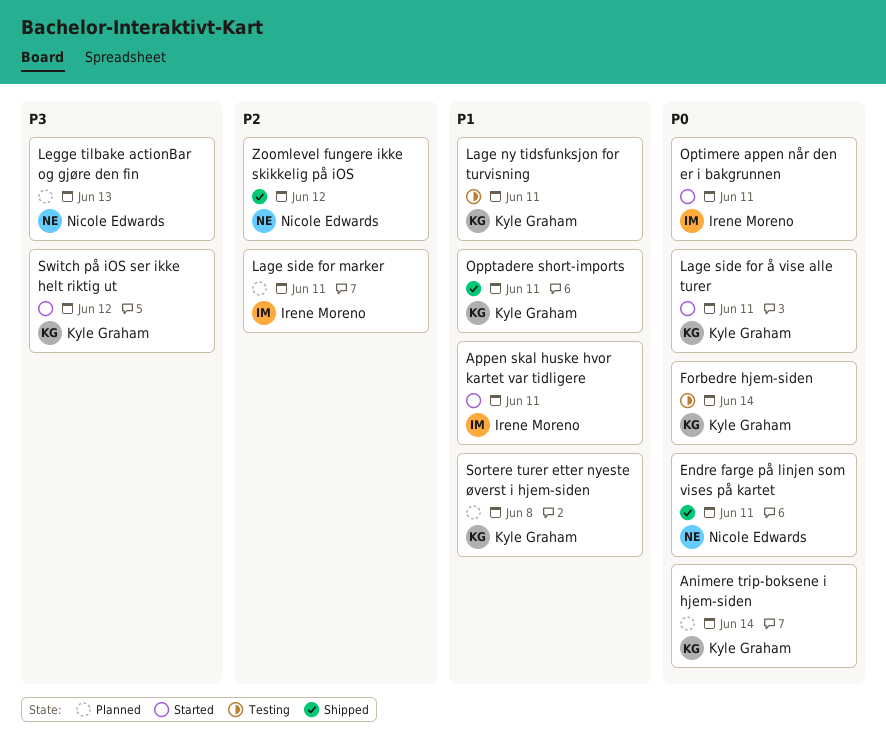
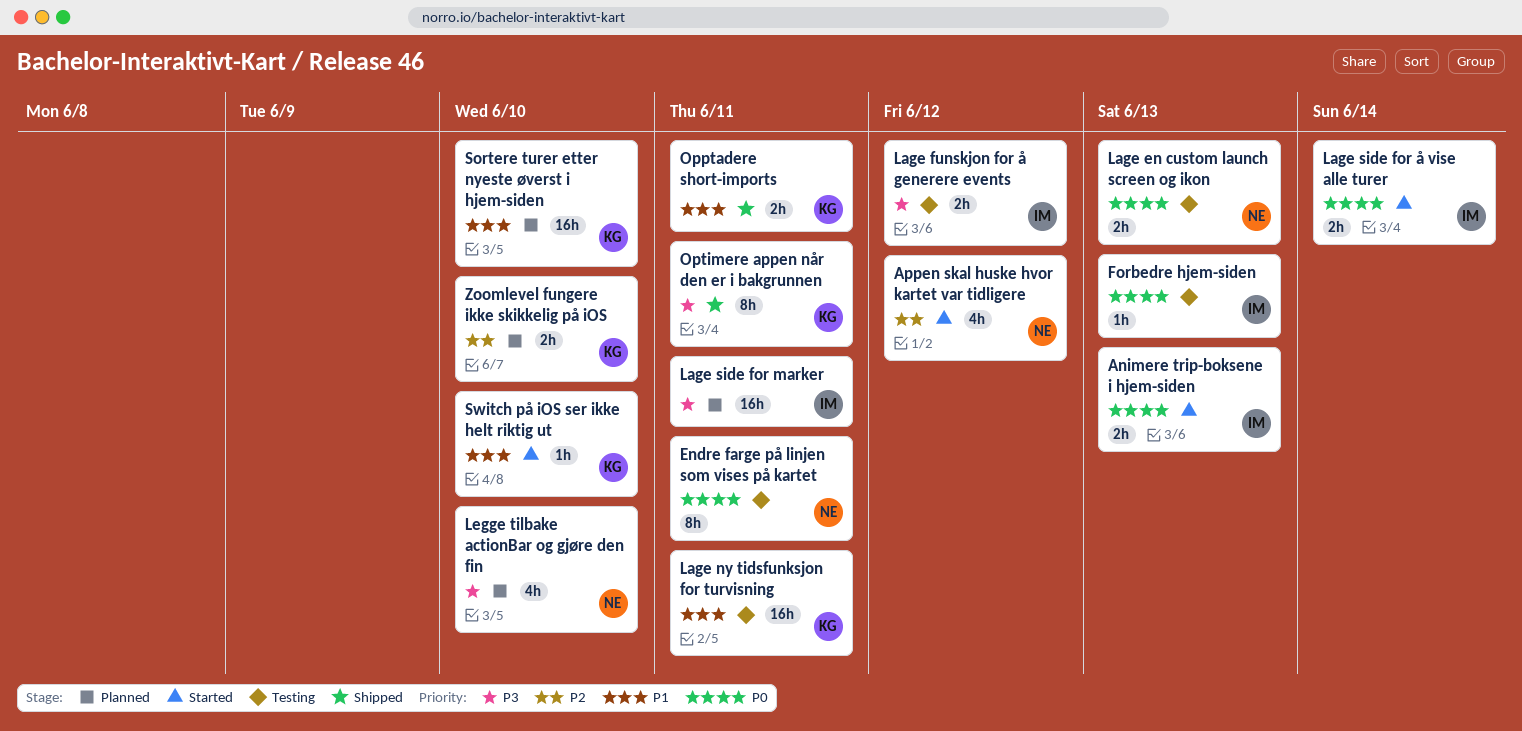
Animere trip-boksene i hjem-siden, status: Planned -> Started
Animere trip-boksene i hjem-siden, owner: Kyle Graham -> Irene Moreno
Animere trip-boksene i hjem-siden, due: Jun 14 -> Jun 13
Appen skal huske hvor kartet var tidligere, owner: Irene Moreno -> Nicole Edwards
Appen skal huske hvor kartet var tidligere, priority: P1 -> P2
Appen skal huske hvor kartet var tidligere, due: Jun 11 -> Jun 12
Endre farge på linjen som vises på kartet, status: Shipped -> Testing
Forbedre hjem-siden, owner: Kyle Graham -> Irene Moreno
Forbedre hjem-siden, due: Jun 14 -> Jun 13
Lage en custom launch screen og ikon: none -> present
Lage funskjon for å generere events: none -> present
Lage side for marker, priority: P2 -> P3
Lage side for å vise alle turer, owner: Kyle Graham -> Irene Moreno
Lage side for å vise alle turer, due: Jun 11 -> Jun 14
Legge tilbake actionBar og gjøre den fin, due: Jun 13 -> Jun 10
Optimere appen når den er i bakgrunnen, status: Started -> Shipped
Optimere appen når den er i bakgrunnen, owner: Irene Moreno -> Kyle Graham
Optimere appen når den er i bakgrunnen, priority: P0 -> P3
Sortere turer etter nyeste øverst i hjem-siden, due: Jun 8 -> Jun 10
Switch på iOS ser ikke helt riktig ut, priority: P3 -> P1
Switch på iOS ser ikke helt riktig ut, due: Jun 12 -> Jun 10
Zoomlevel fungere ikke skikkelig på iOS, status: Shipped -> Planned
Zoomlevel fungere ikke skikkelig på iOS, owner: Nicole Edwards -> Kyle Graham
Zoomlevel fungere ikke skikkelig på iOS, due: Jun 12 -> Jun 10

